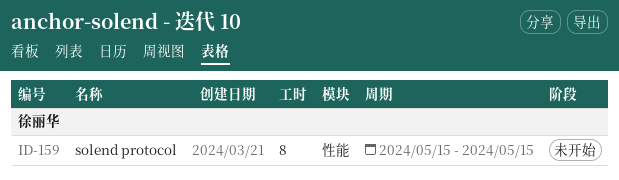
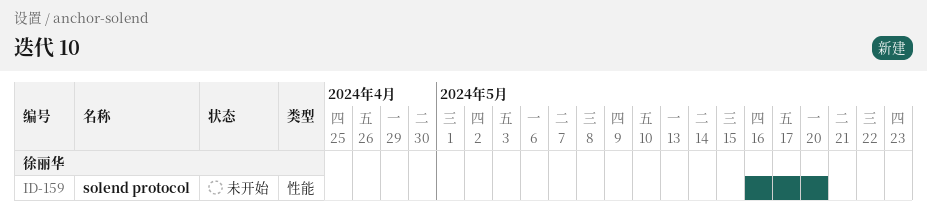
ID-159, start: May 15 -> May 16
ID-159, due: May 15 -> May 20

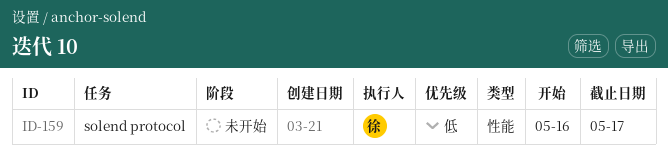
ID-159, due: May 20 -> May 17

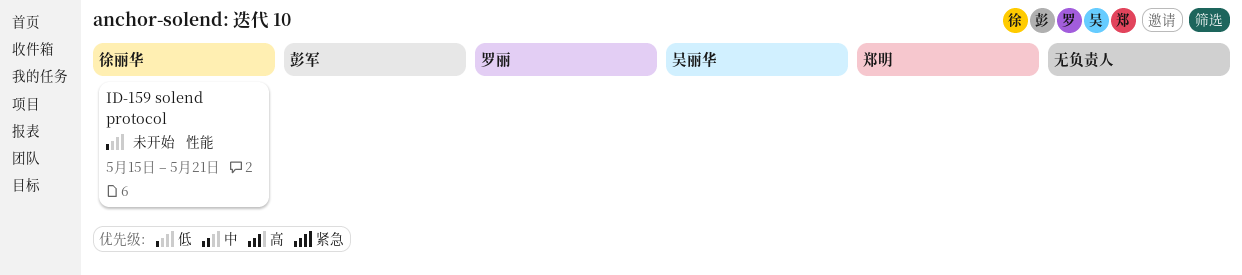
ID-159, start: May 16 -> May 15
ID-159, due: May 17 -> May 21

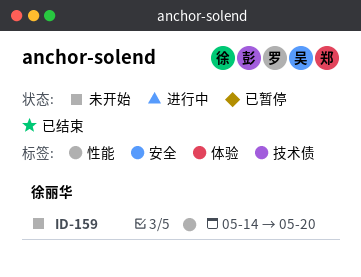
ID-159, start: May 15 -> May 14
ID-159, due: May 21 -> May 20

